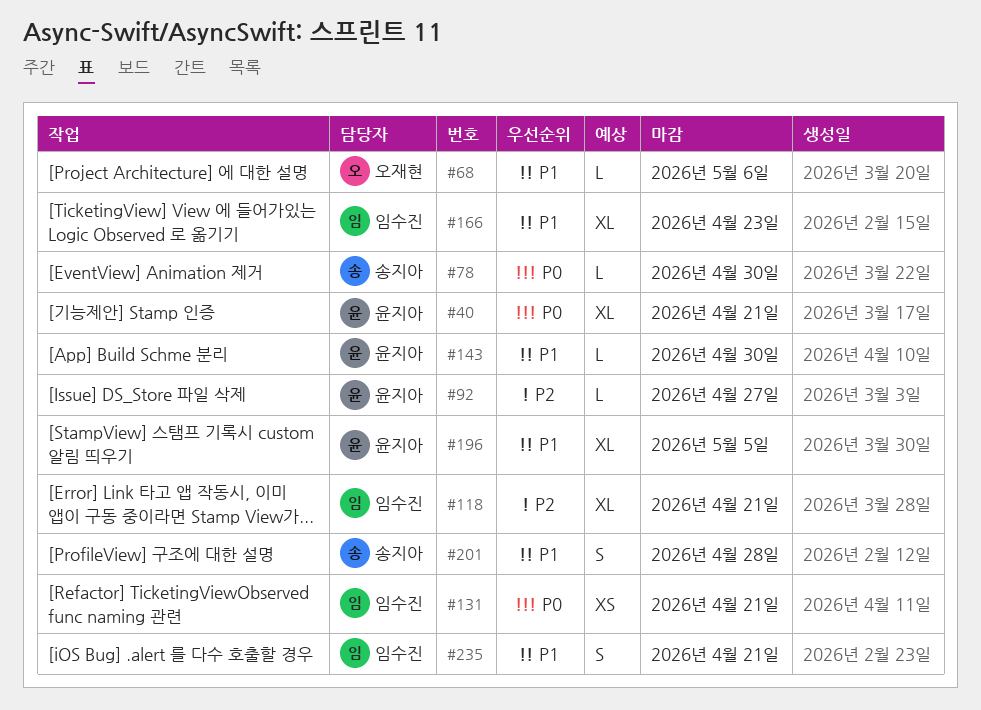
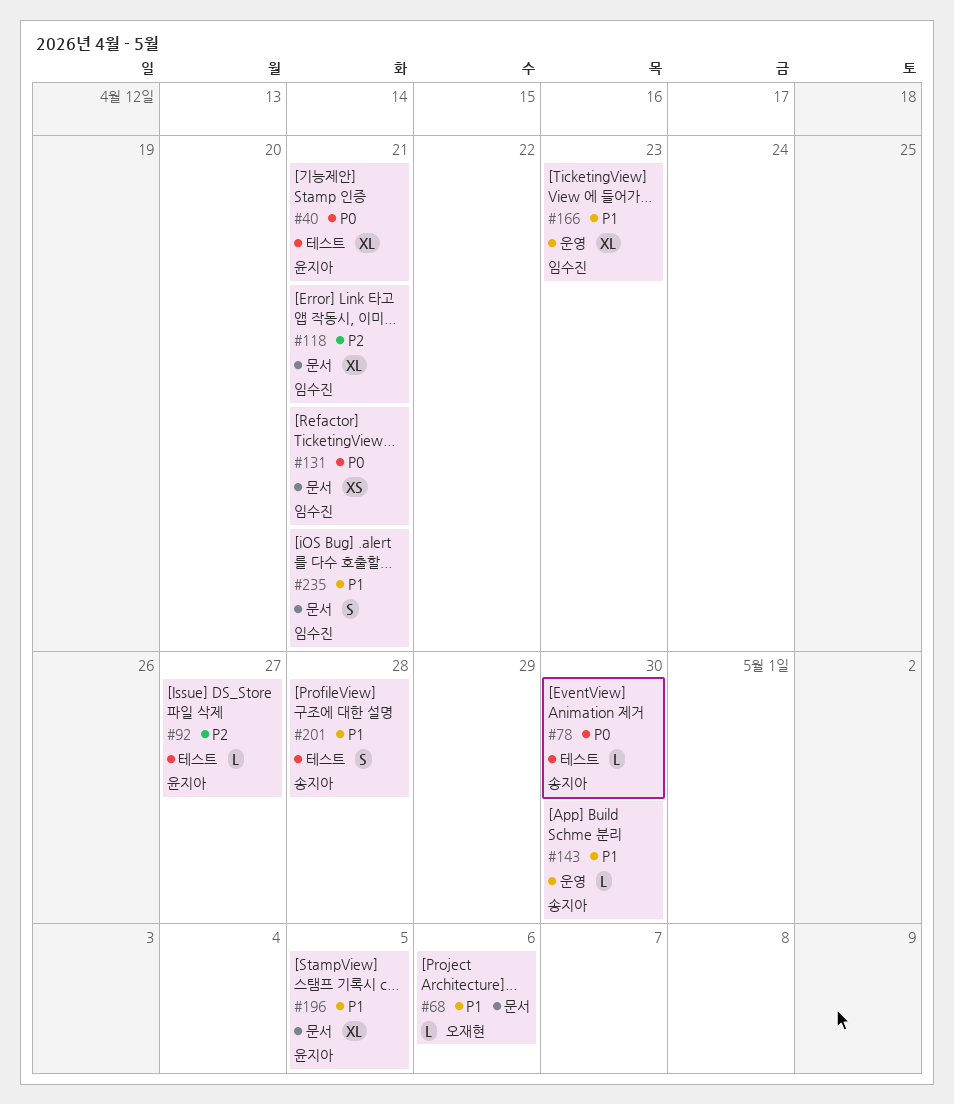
#143, owner: 윤지아 -> 송지아

